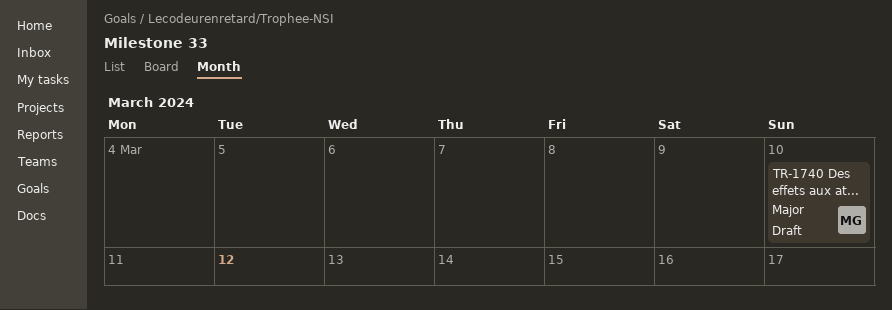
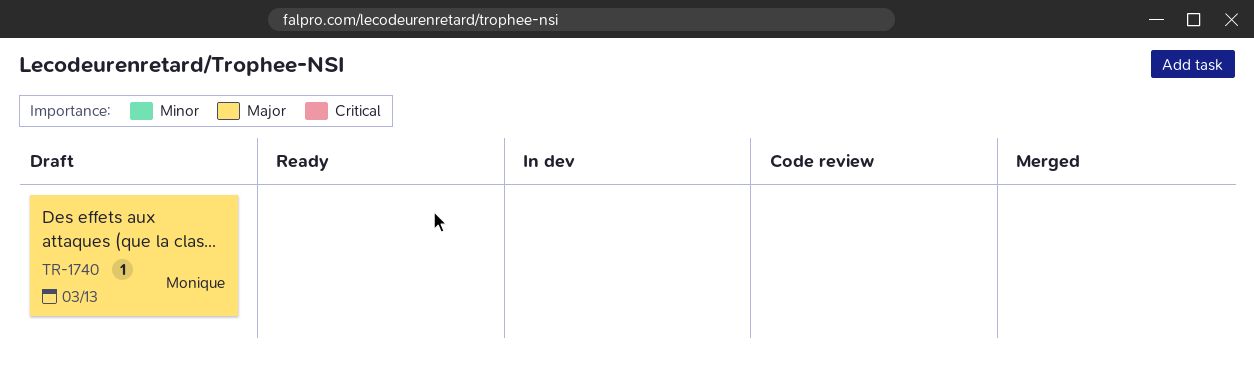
TR-1740, due: Mar 10 -> Mar 13

